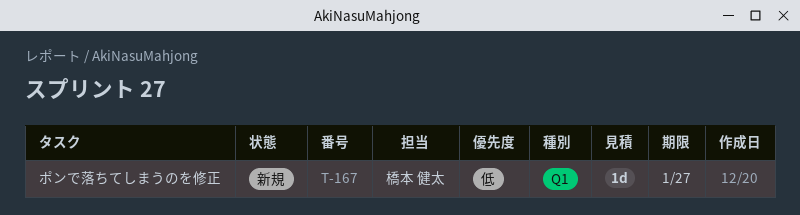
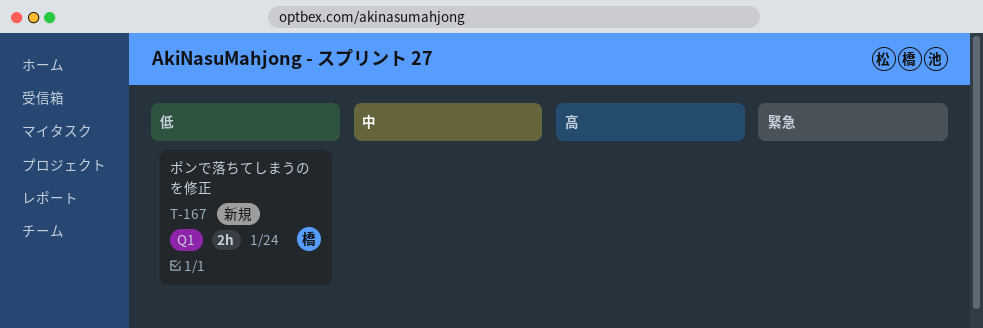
T-167, estimate: 1d -> 2h
T-167, due: Jan 27 -> Jan 24

